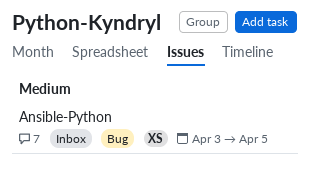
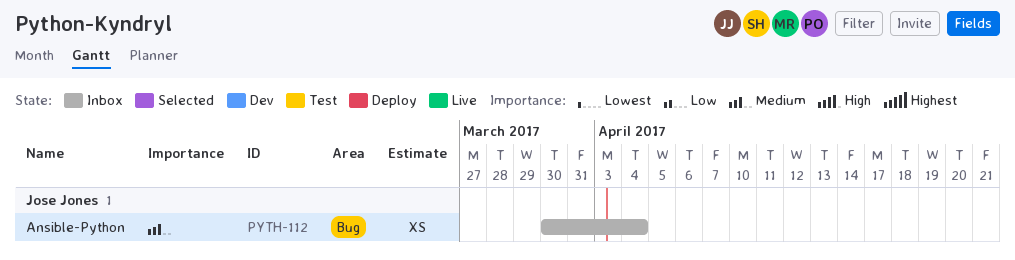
Ansible-Python, start: Apr 3 -> Mar 30
Ansible-Python, due: Apr 5 -> Apr 4

